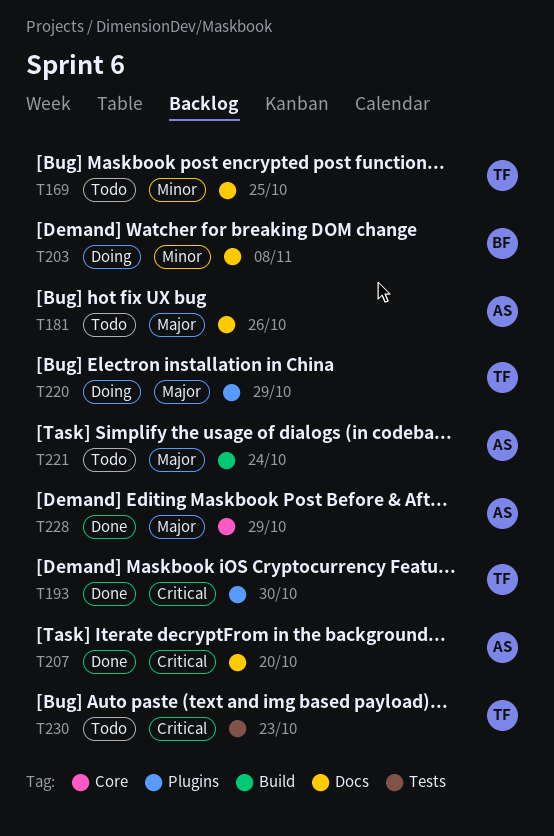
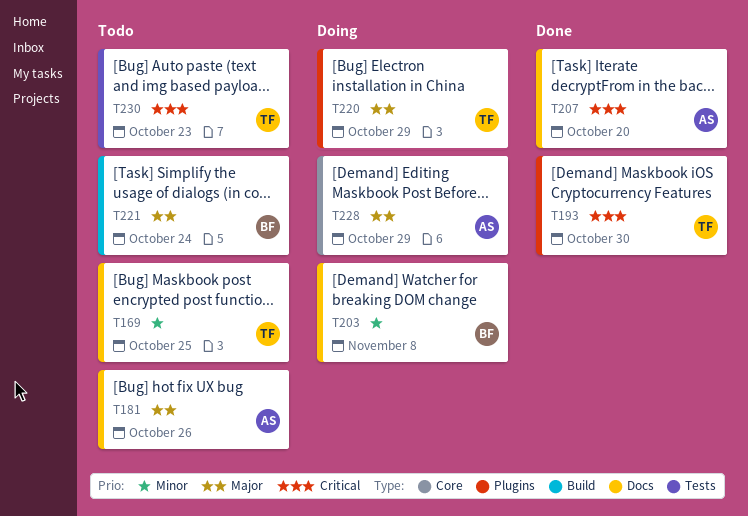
T221, owner: AS -> BF
T228, status: Done -> Doing

